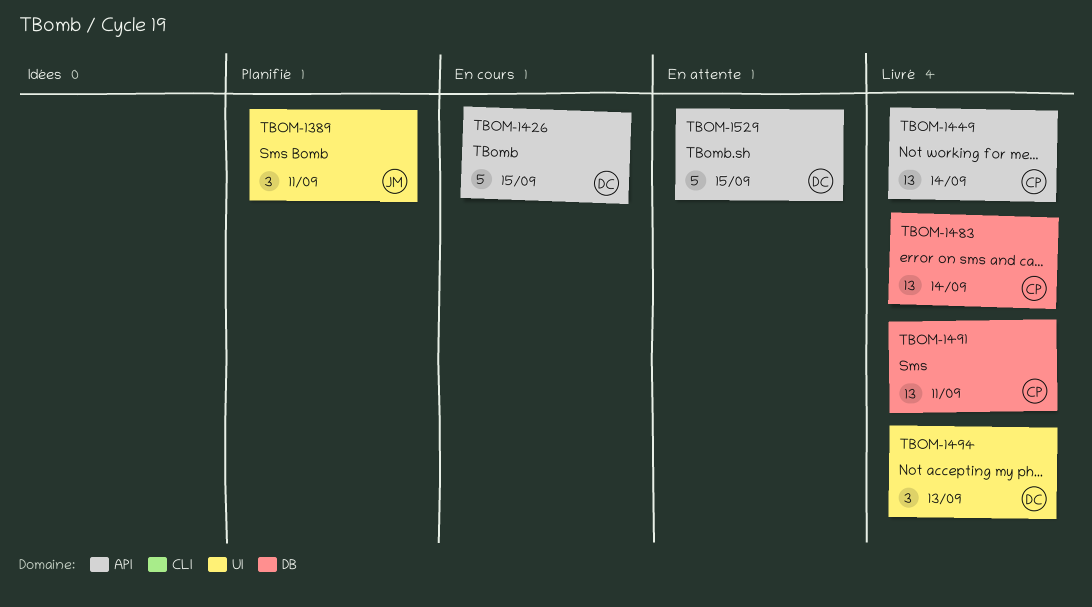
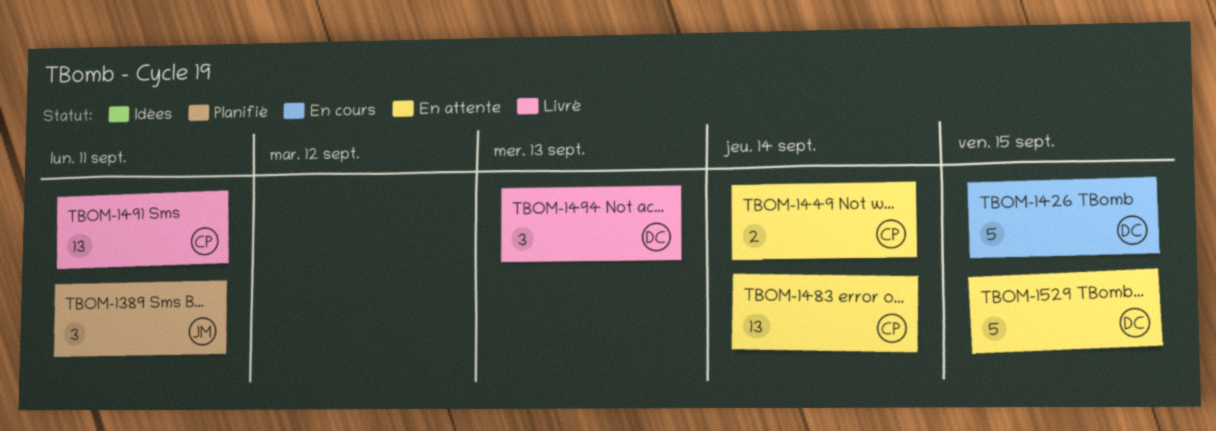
TBOM-1449, status: Livré -> En attente
TBOM-1449, estimate: 13 -> 2
TBOM-1483, status: Livré -> En attente

